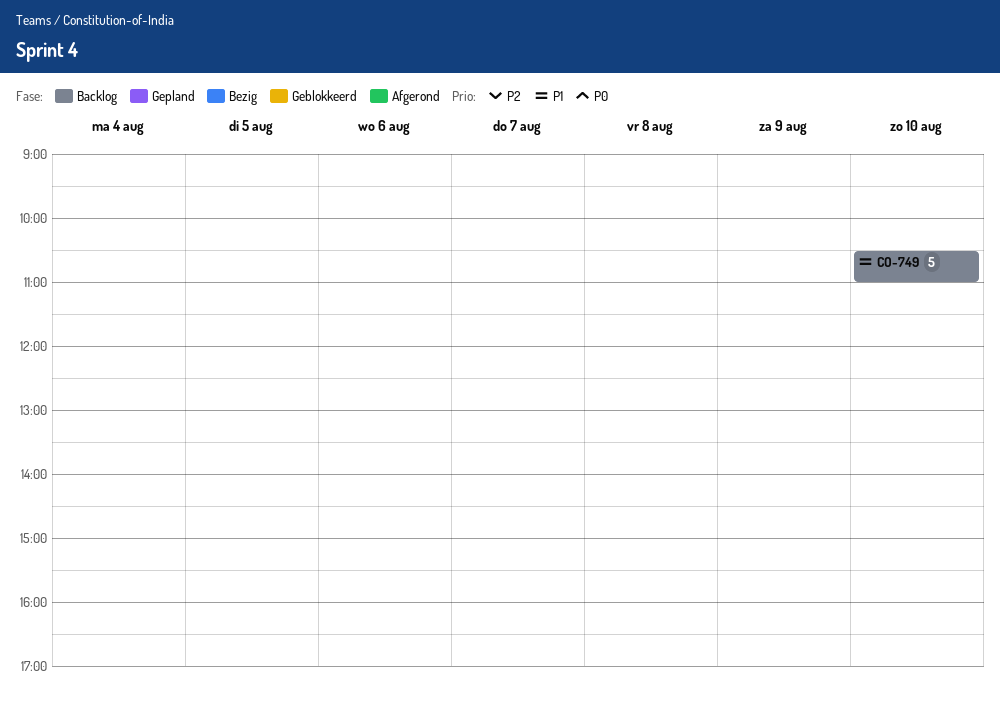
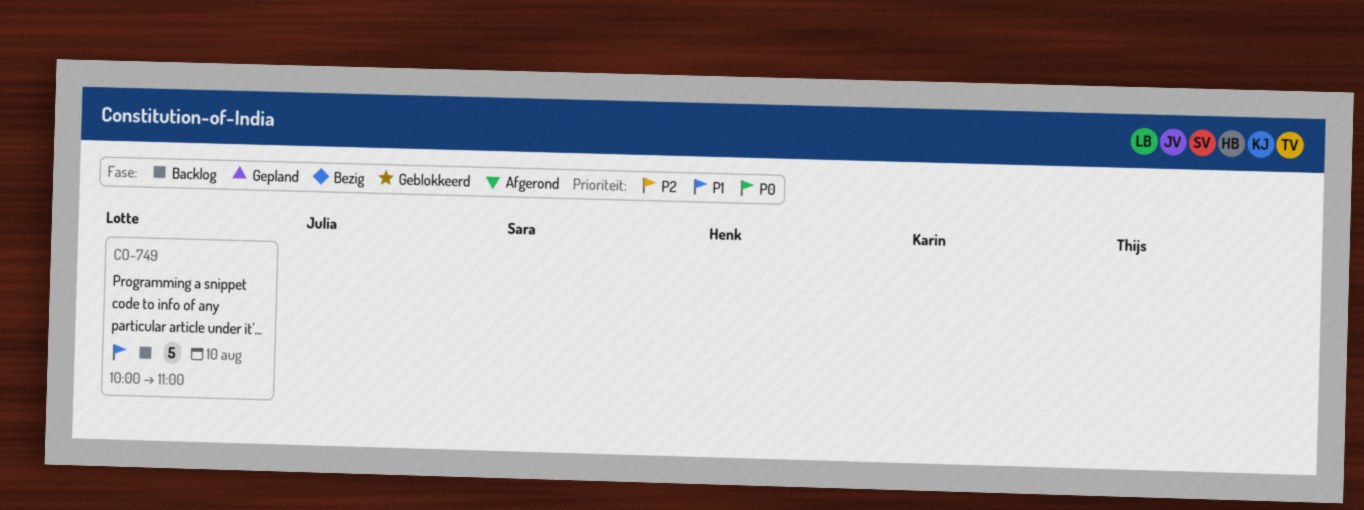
CO-749, begins: 10:30 -> 10:00

